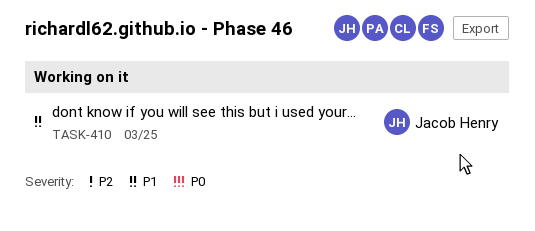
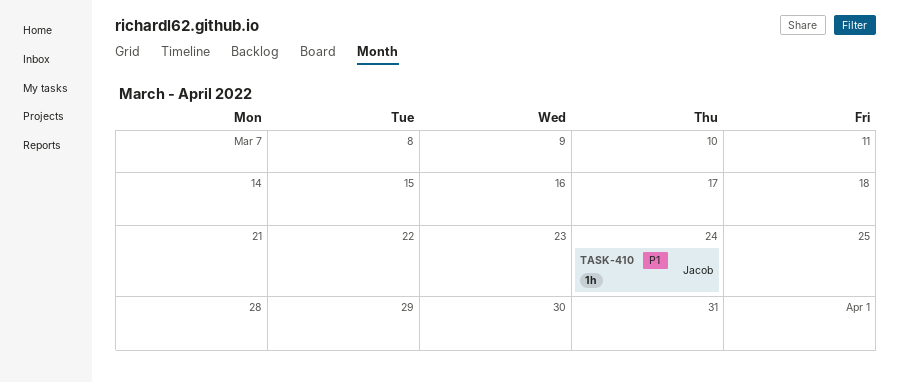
TASK-410, due: Mar 25 -> Mar 24

